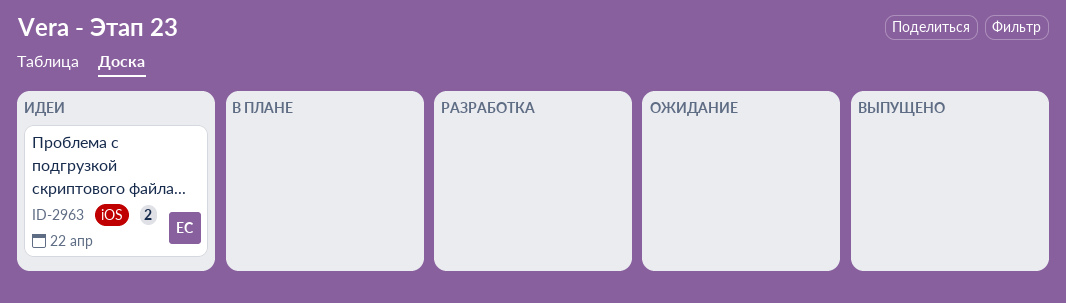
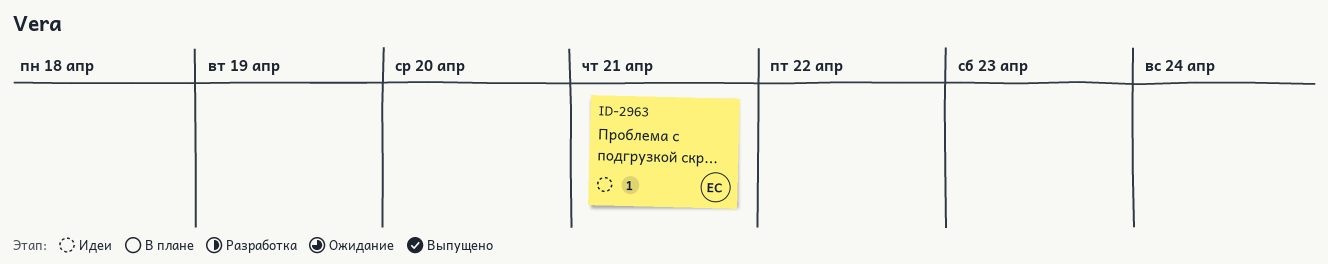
ID-2963, estimate: 2 -> 1
ID-2963, due: Apr 22 -> Apr 21

